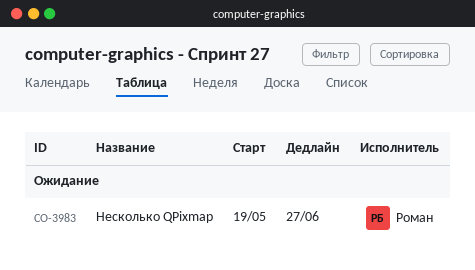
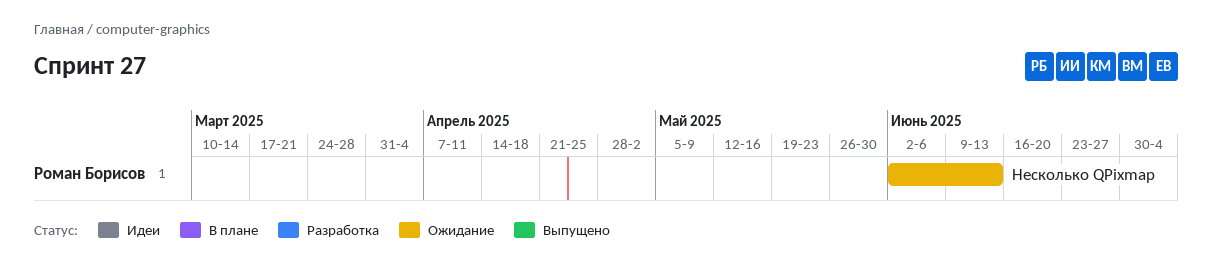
Несколько QPixmap, start: May 19 -> Jun 2
Несколько QPixmap, due: Jun 27 -> Jun 13

